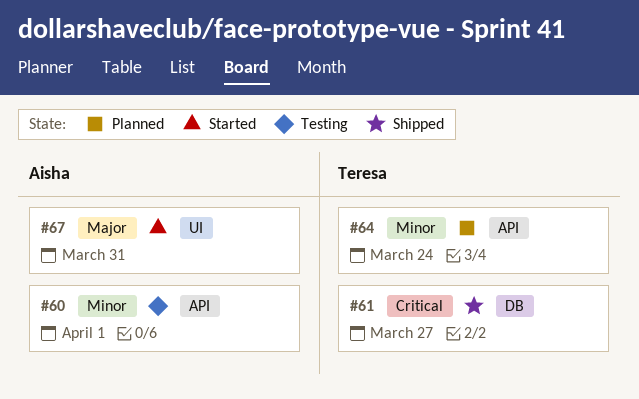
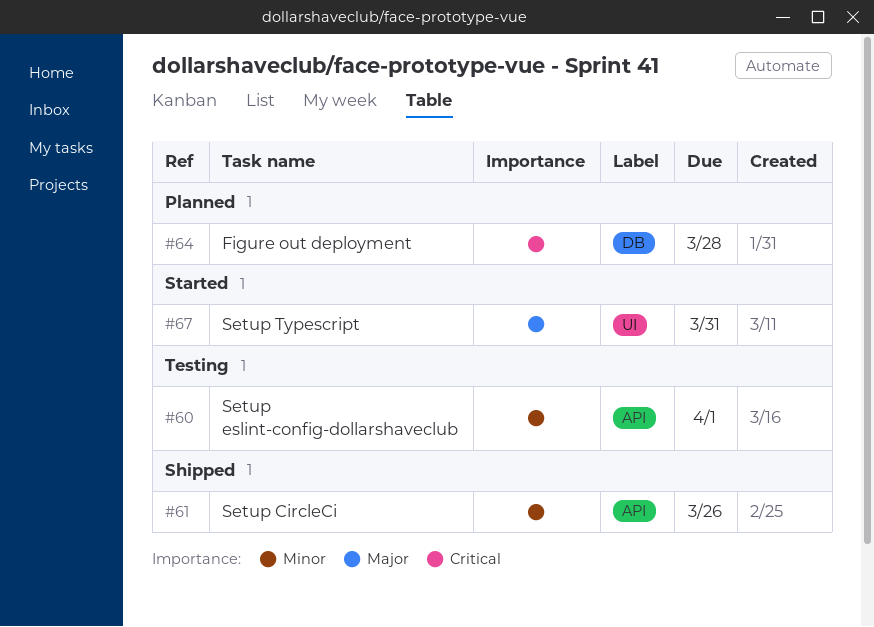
#61, priority: Critical -> Minor
#61, label: DB -> API
#61, due: Mar 27 -> Mar 26
#64, priority: Minor -> Critical
#64, label: API -> DB
#64, due: Mar 24 -> Mar 28

